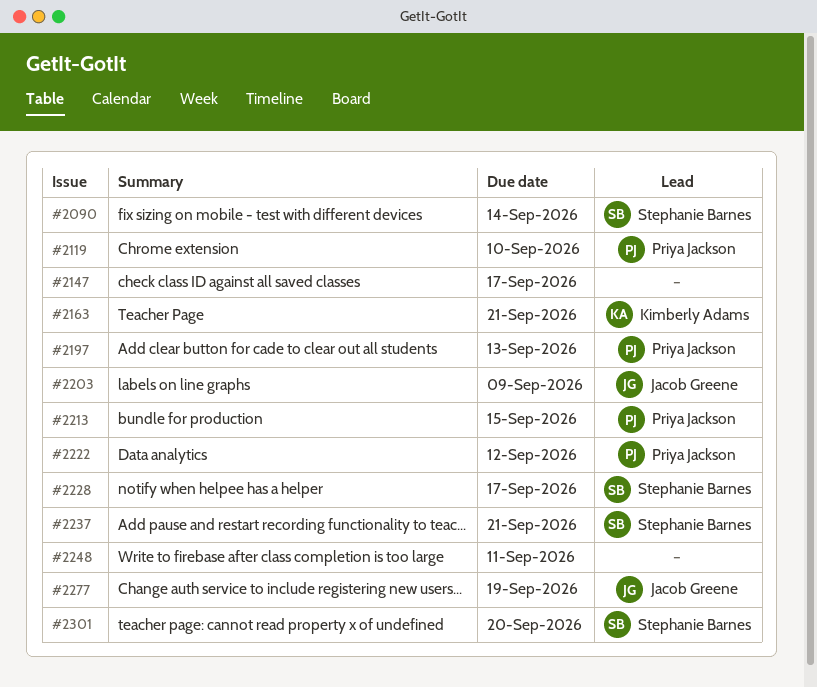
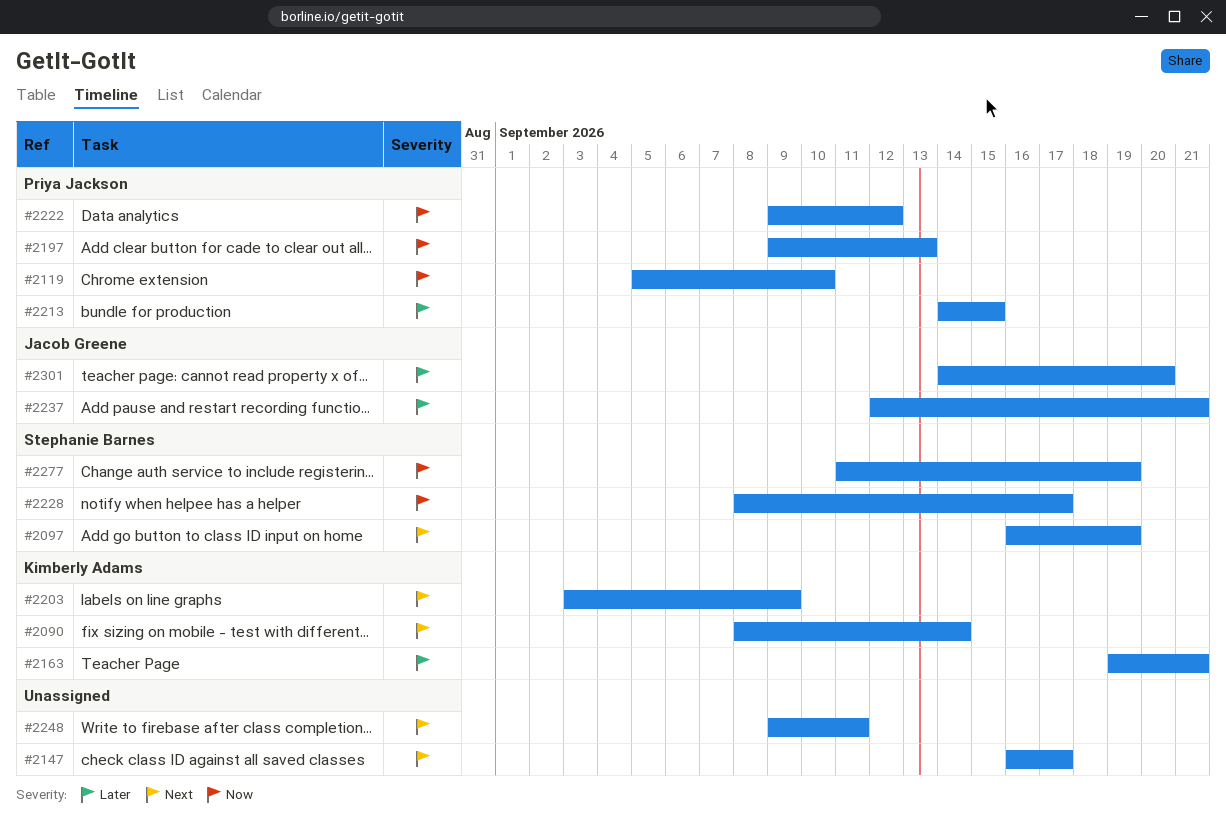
#2090, owner: Stephanie Barnes -> Kimberly Adams
#2097: none -> present
#2203, owner: Jacob Greene -> Kimberly Adams
#2237, owner: Stephanie Barnes -> Jacob Greene
#2277, owner: Jacob Greene -> Stephanie Barnes
#2301, owner: Stephanie Barnes -> Jacob Greene

